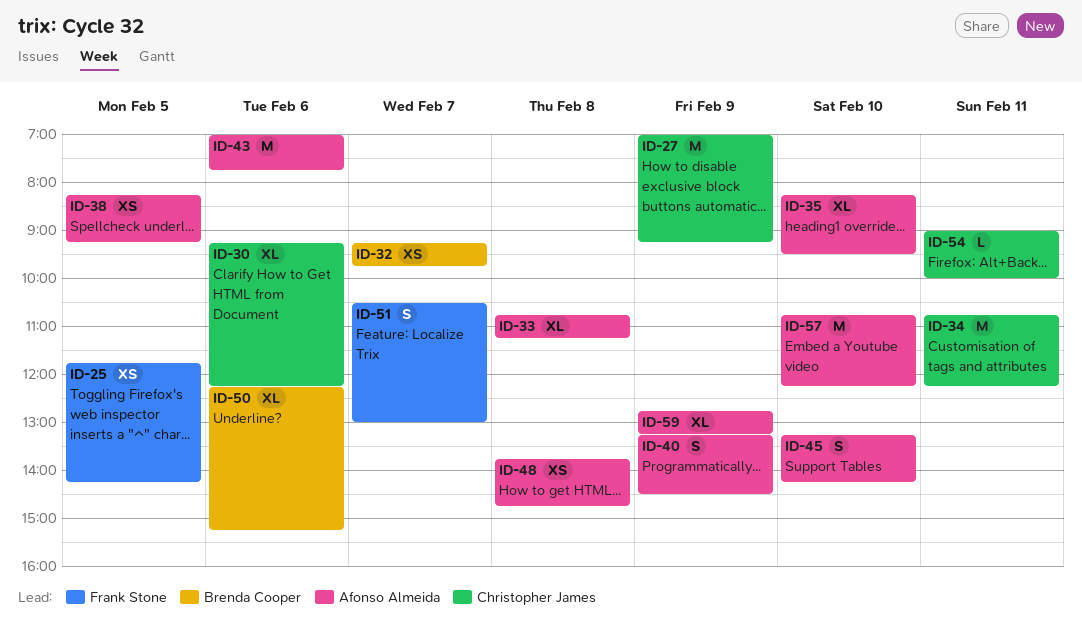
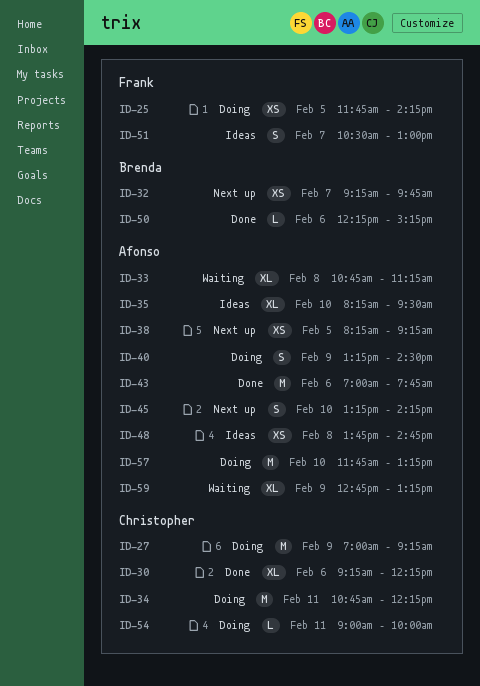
ID-50, estimate: XL -> L
ID-57, begins: 10:45 -> 11:45
ID-57, ends: 12:15 -> 13:15

